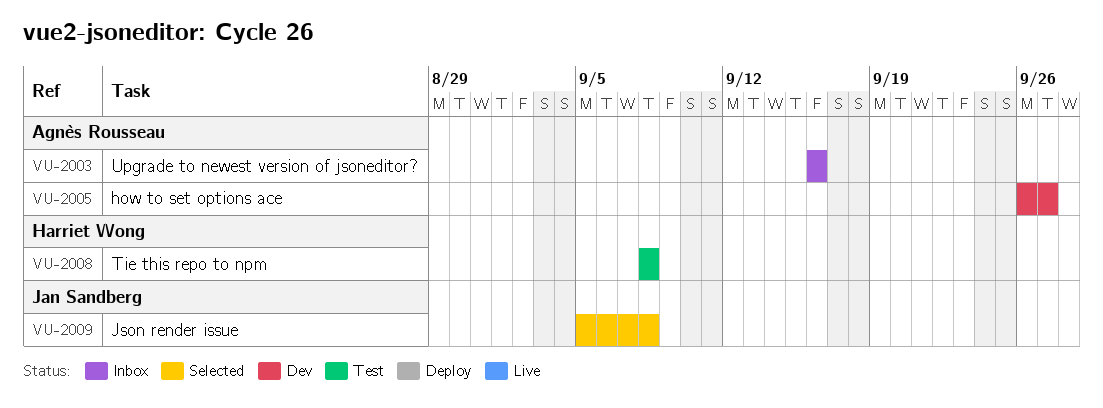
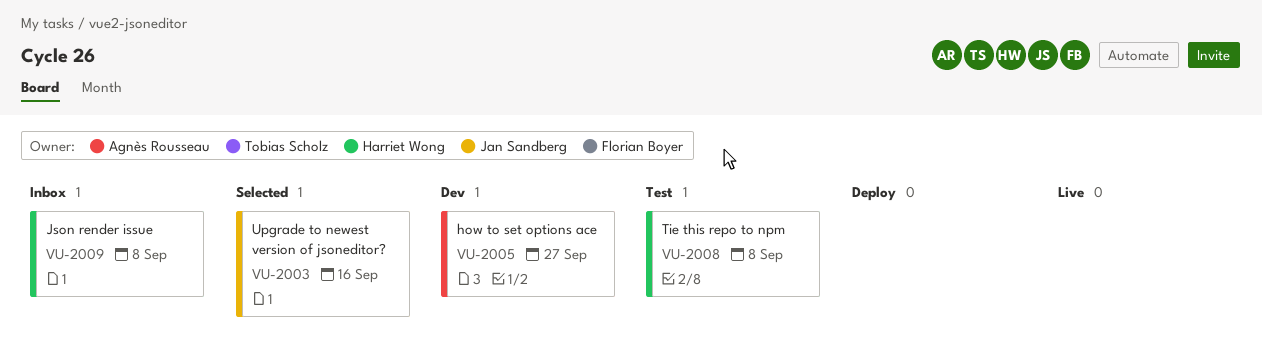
VU-2003, status: Inbox -> Selected
VU-2003, owner: Agnès Rousseau -> Jan Sandberg
VU-2009, status: Selected -> Inbox
VU-2009, owner: Jan Sandberg -> Harriet Wong

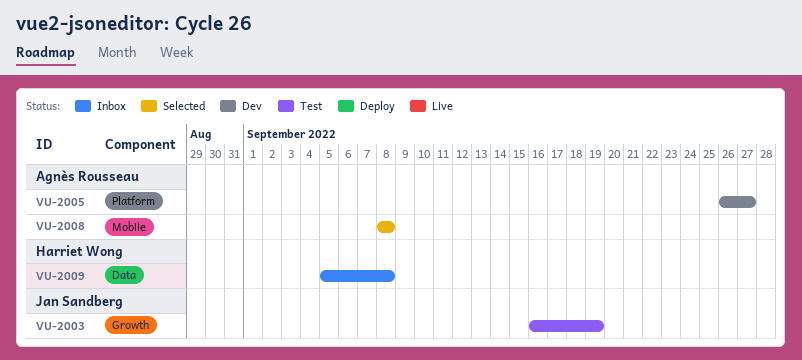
VU-2003, status: Selected -> Test
VU-2003, due: Sep 16 -> Sep 19
VU-2008, status: Test -> Selected
VU-2008, owner: Harriet Wong -> Agnès Rousseau

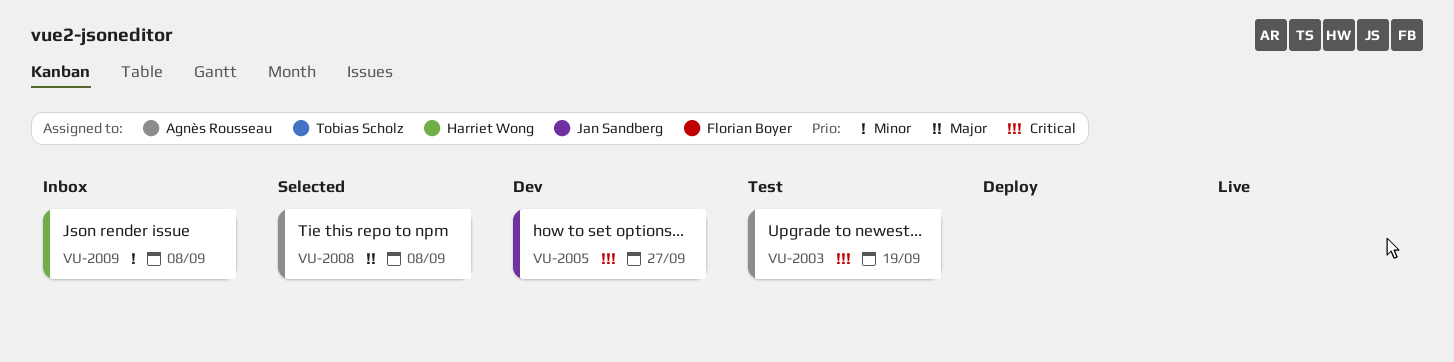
VU-2003, owner: Jan Sandberg -> Agnès Rousseau
VU-2005, owner: Agnès Rousseau -> Jan Sandberg

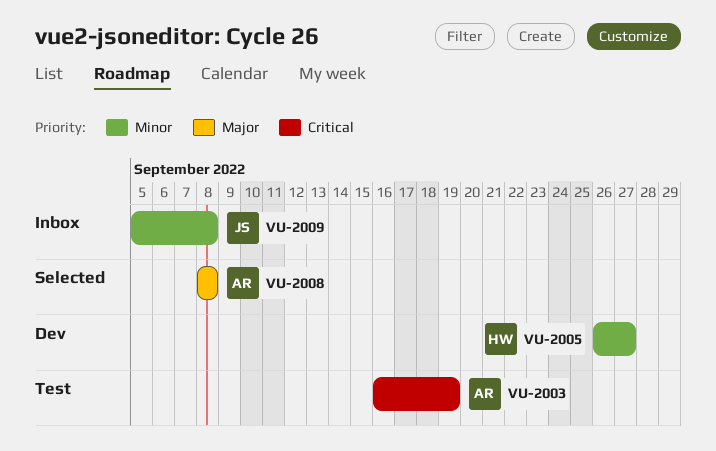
VU-2005, owner: Jan Sandberg -> Harriet Wong
VU-2005, priority: Critical -> Minor
VU-2009, owner: Harriet Wong -> Jan Sandberg

